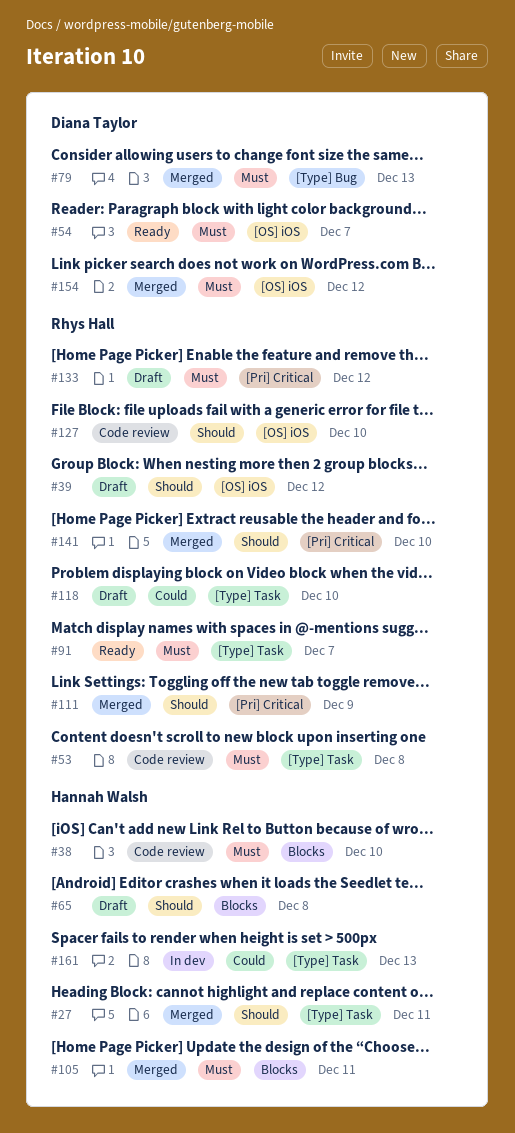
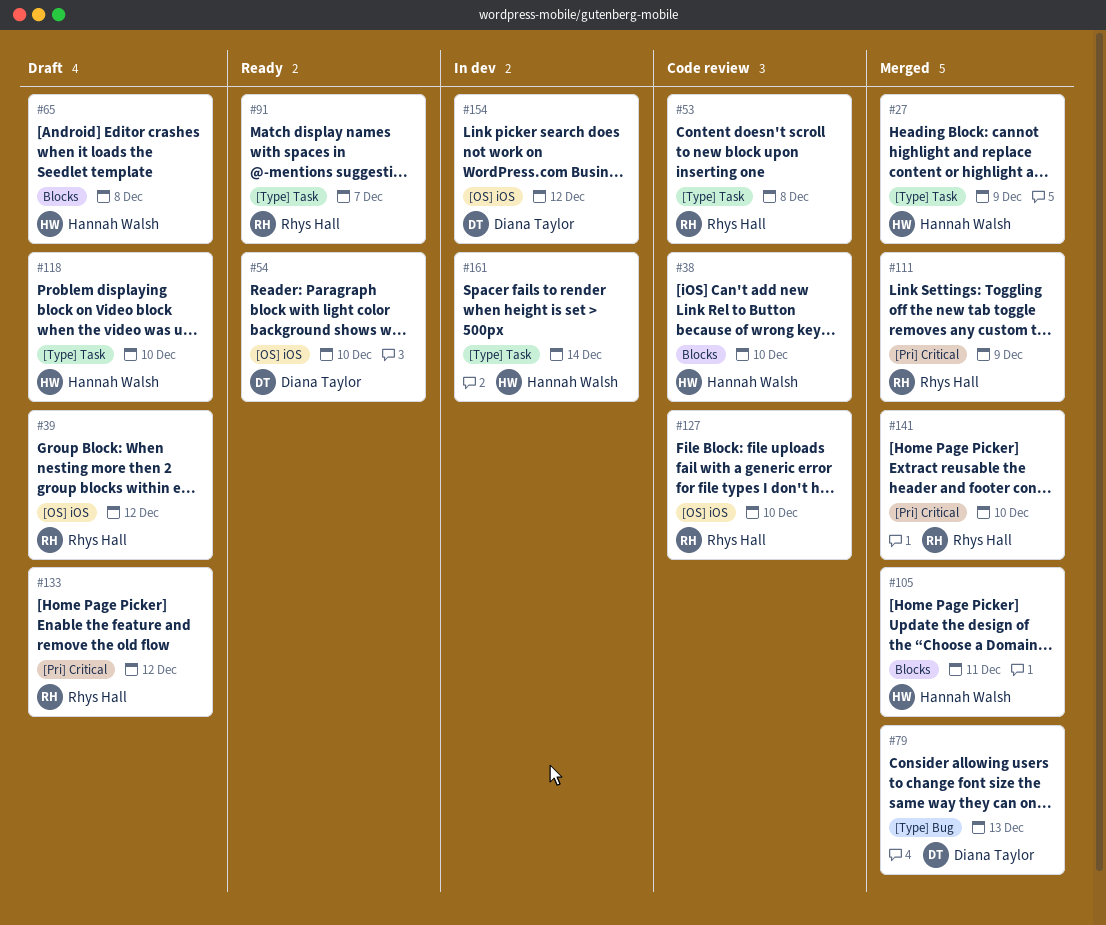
#27, due: Dec 11 -> Dec 9
#54, due: Dec 7 -> Dec 10
#118, owner: Rhys Hall -> Hannah Walsh
#154, status: Merged -> In dev
#161, due: Dec 13 -> Dec 14

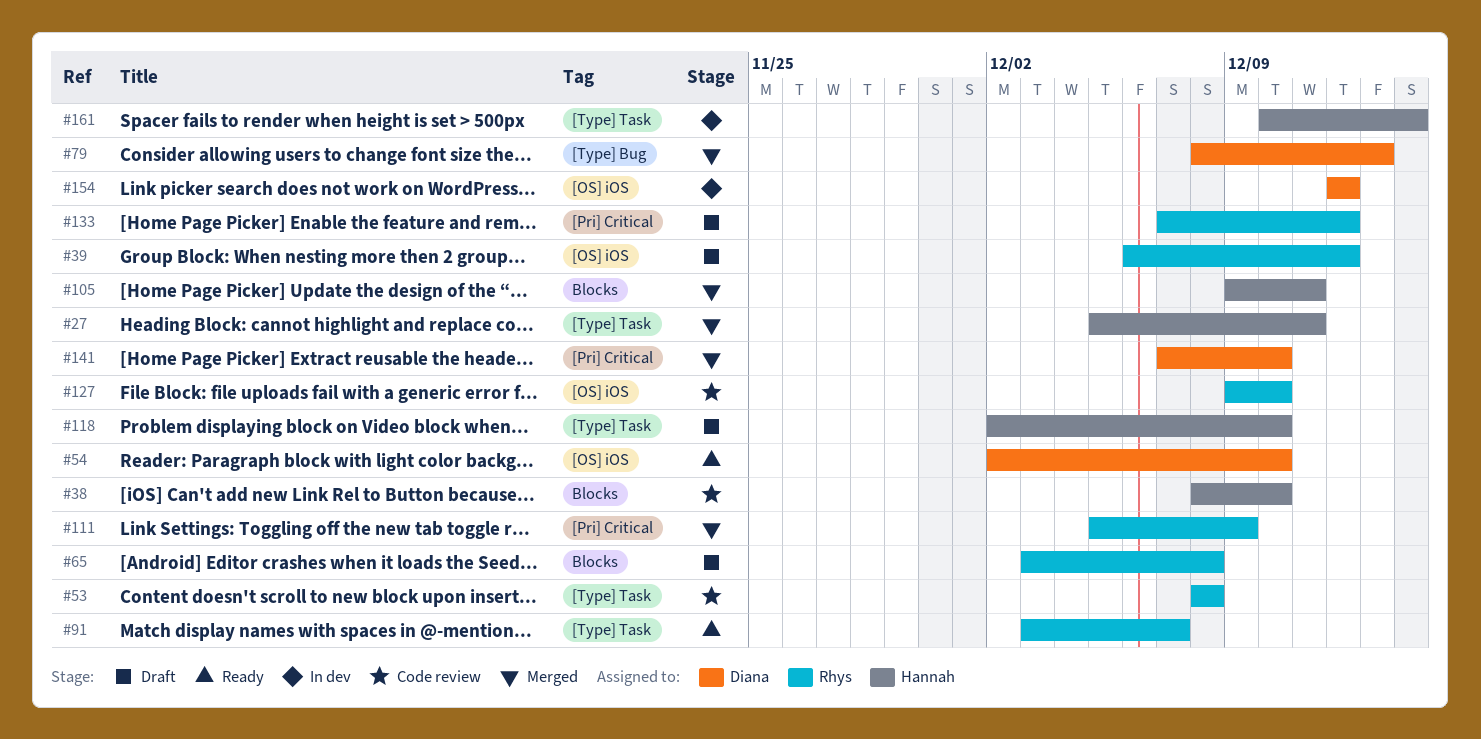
#27, due: Dec 9 -> Dec 11
#65, owner: Hannah Walsh -> Rhys Hall
#141, owner: Rhys Hall -> Diana Taylor

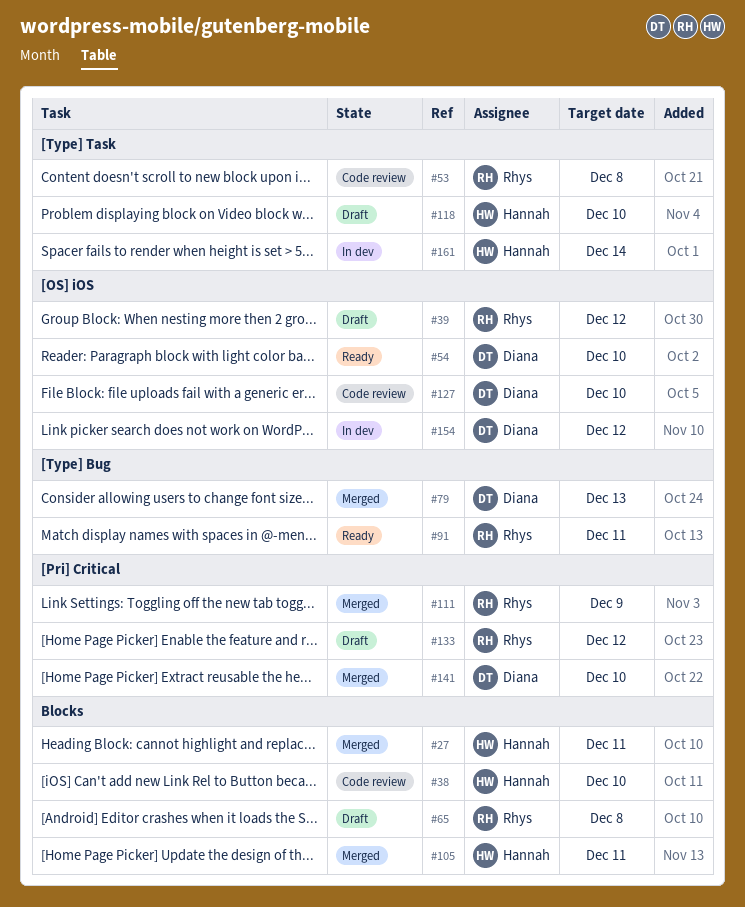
#27, label: [Type] Task -> Blocks
#91, label: [Type] Task -> [Type] Bug
#91, due: Dec 7 -> Dec 11
#127, owner: Rhys -> Diana

